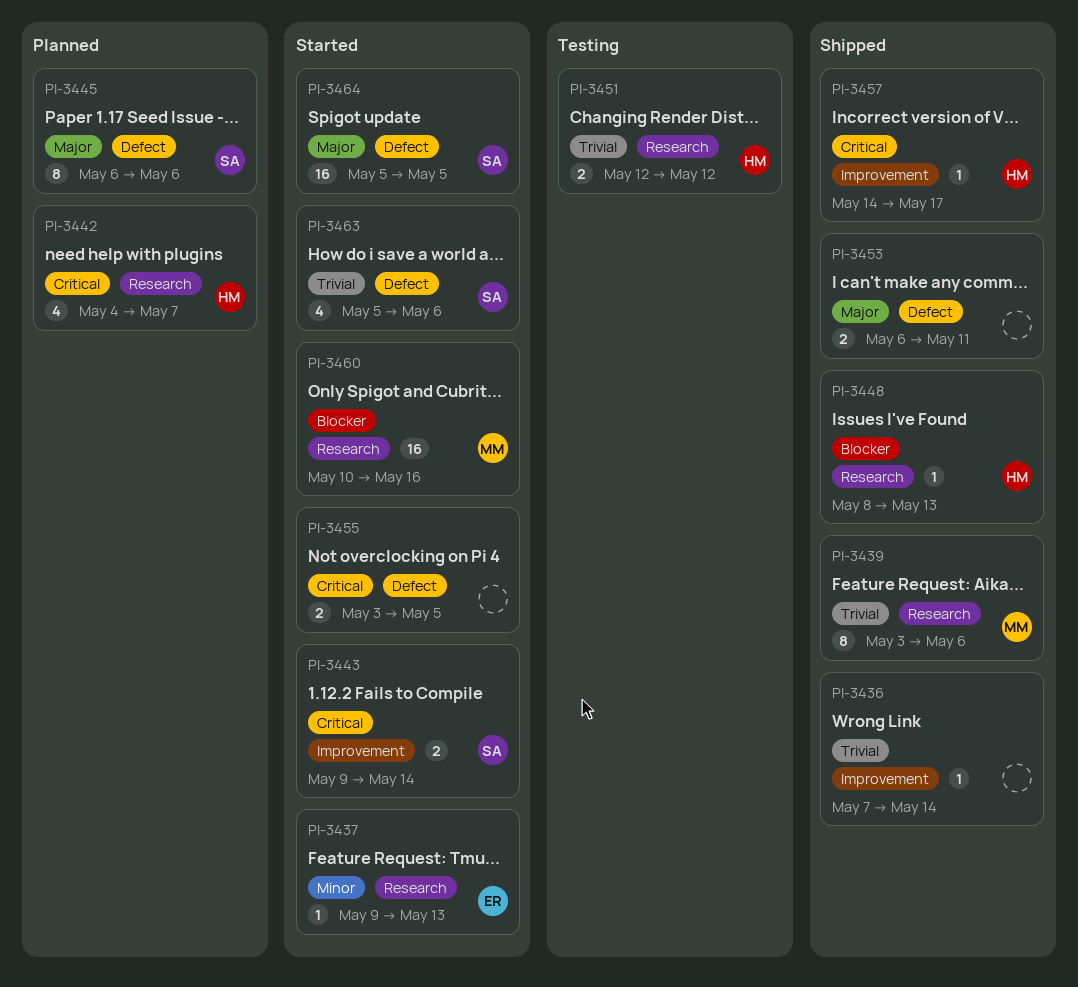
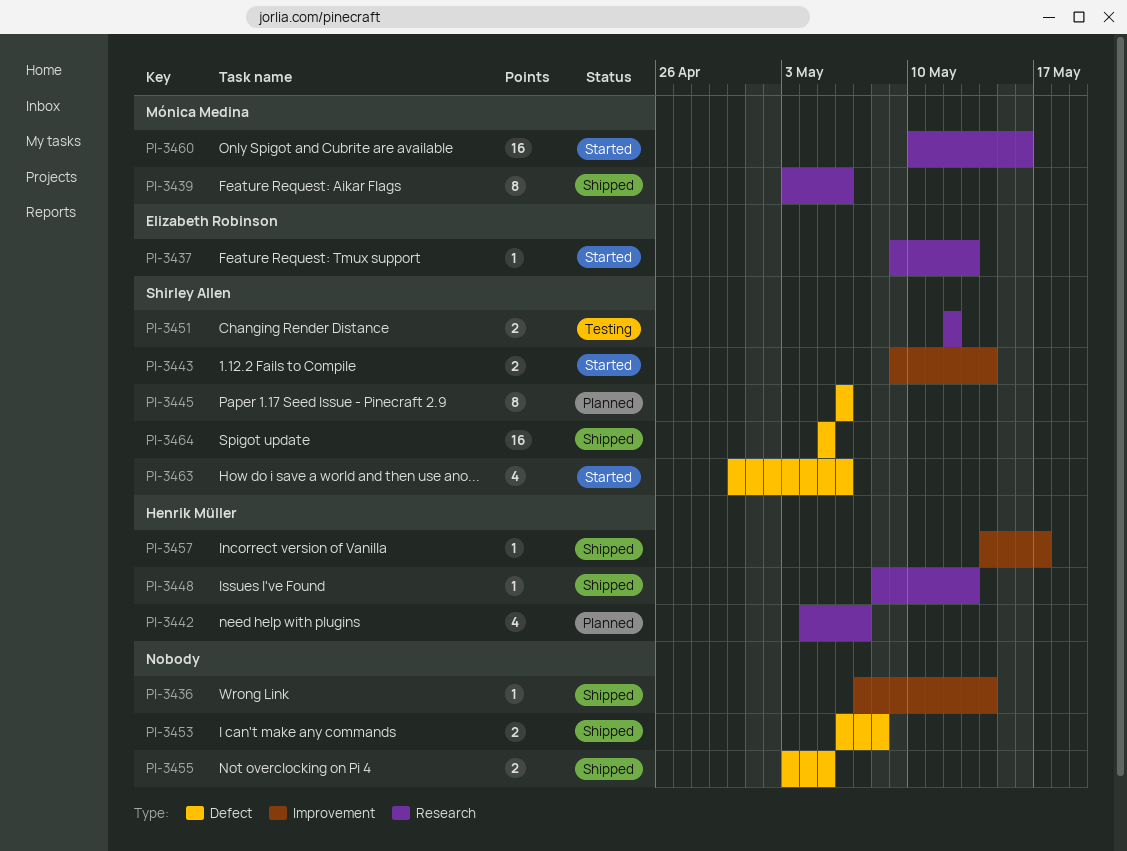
PI-3451, owner: Henrik Müller -> Shirley Allen
PI-3453, due: May 11 -> May 8
PI-3455, status: Started -> Shipped
PI-3463, start: May 5 -> Apr 30
PI-3464, status: Started -> Shipped

